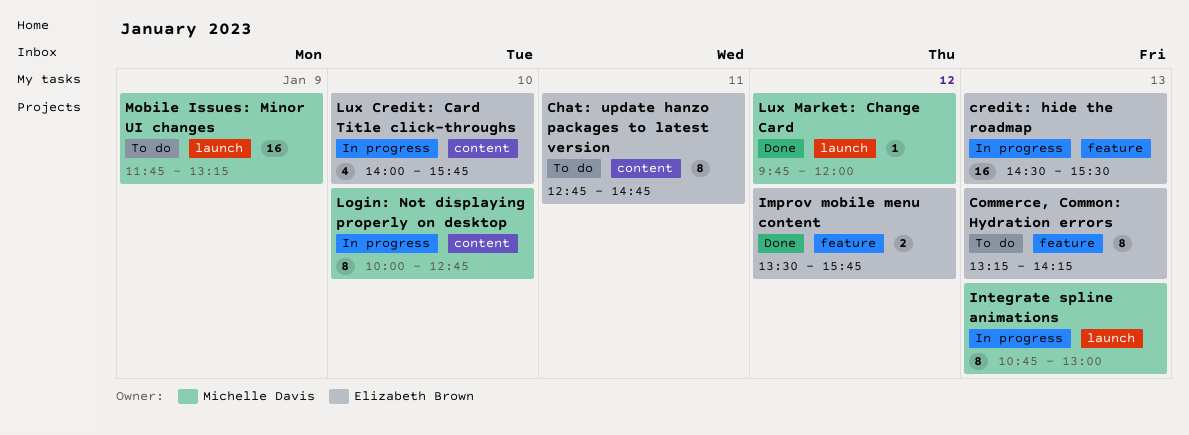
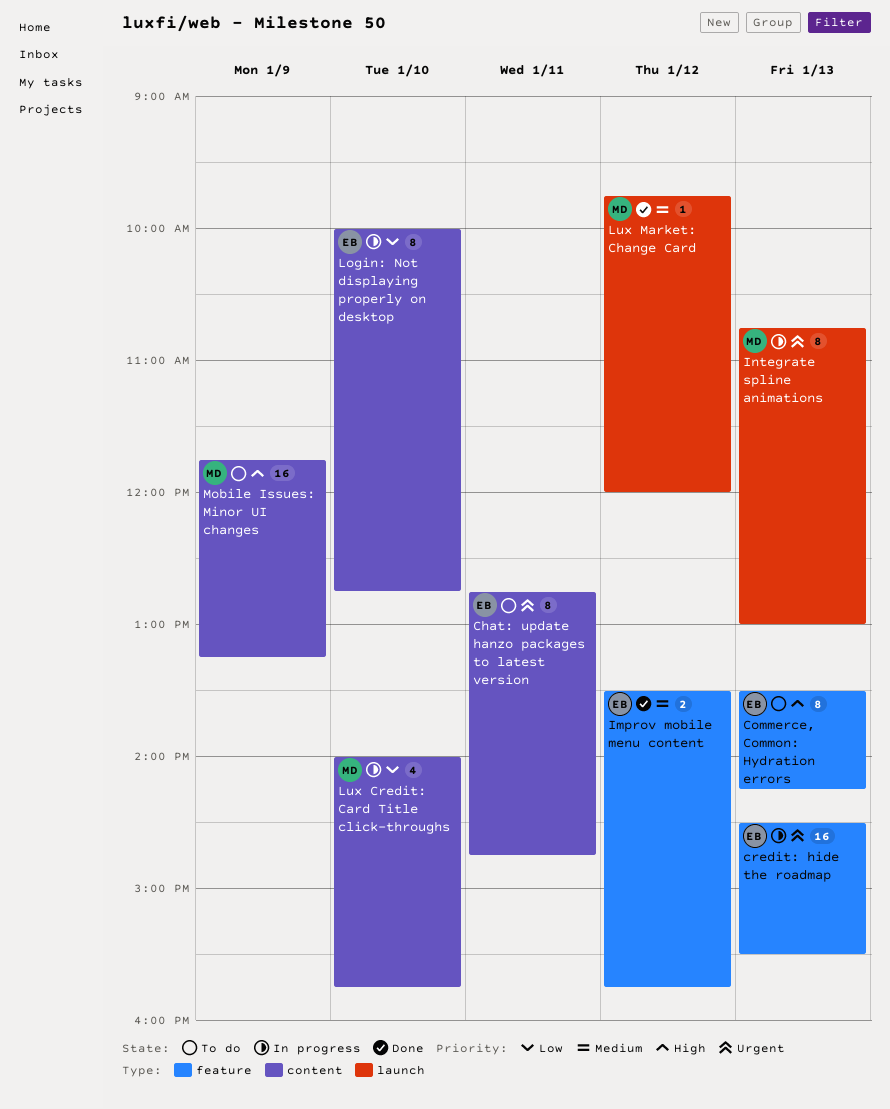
Commerce, Common: Hydration errors, begins: 13:15 -> 13:30
Login: Not displaying properly on desktop, owner: Michelle Davis -> Elizabeth Brown
Lux Credit: Card Title click-throughs, owner: Elizabeth Brown -> Michelle Davis
Mobile Issues: Minor UI changes, label: launch -> content

